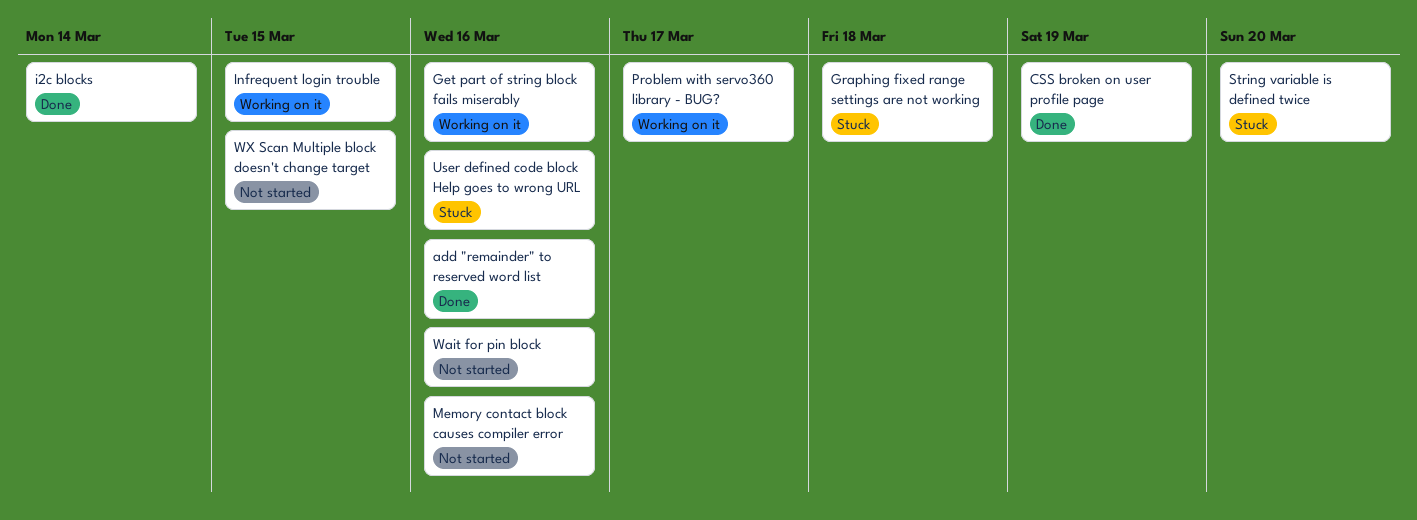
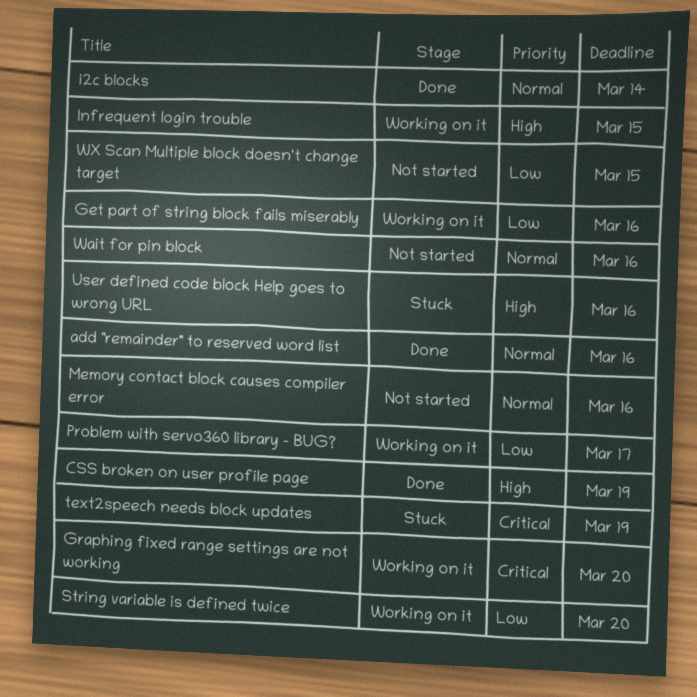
Graphing fixed range settings are not working, status: Stuck -> Working on it
Graphing fixed range settings are not working, due: Mar 18 -> Mar 20
String variable is defined twice, status: Stuck -> Working on it
text2speech needs block updates: none -> present

